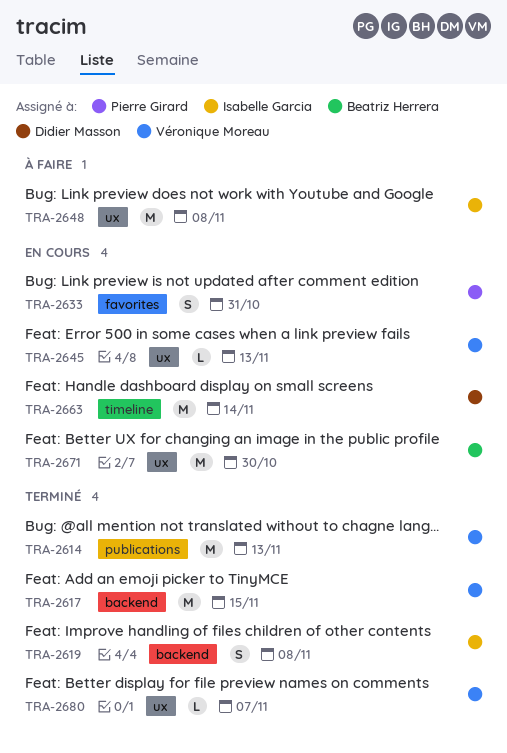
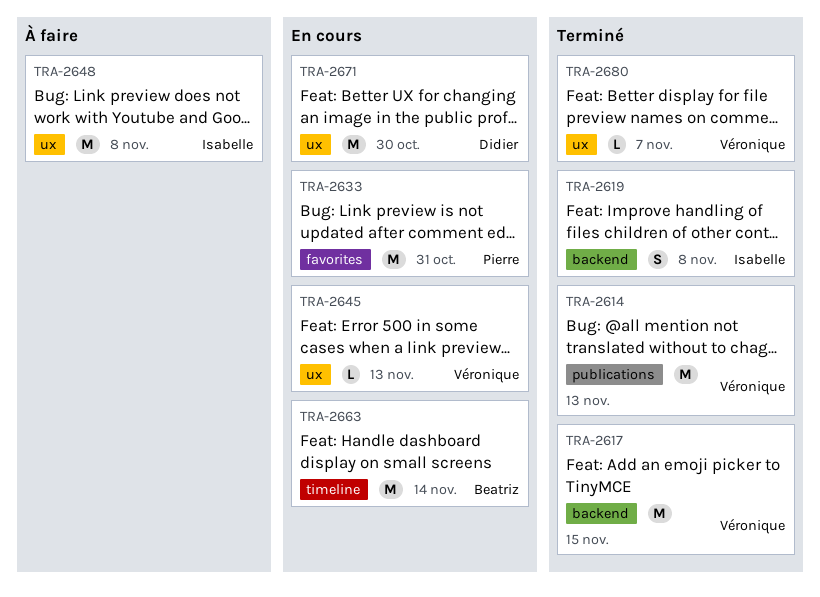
TRA-2633, estimate: S -> M
TRA-2663, owner: Didier Masson -> Beatriz Herrera
TRA-2671, owner: Beatriz Herrera -> Didier Masson

